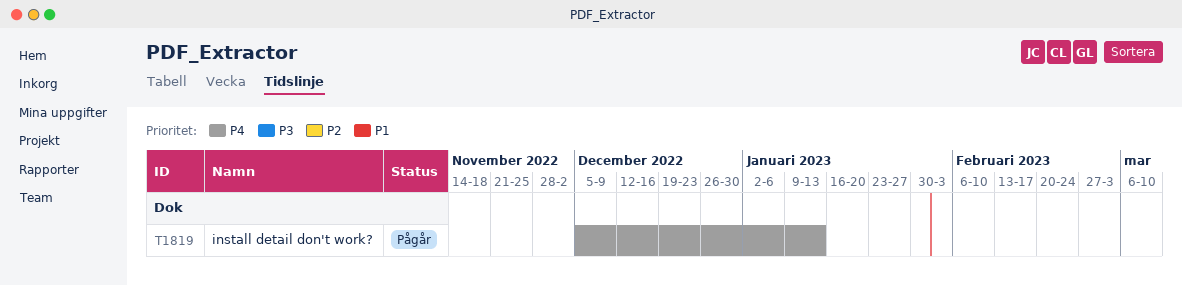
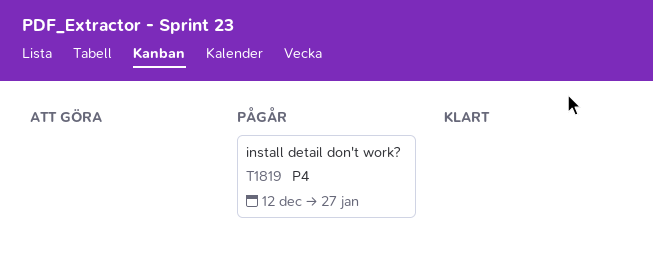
T1819, start: Dec 5 -> Dec 12
T1819, due: Jan 13 -> Jan 27

